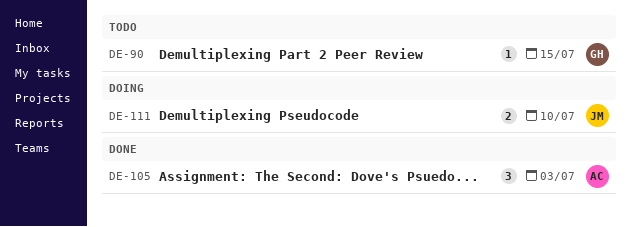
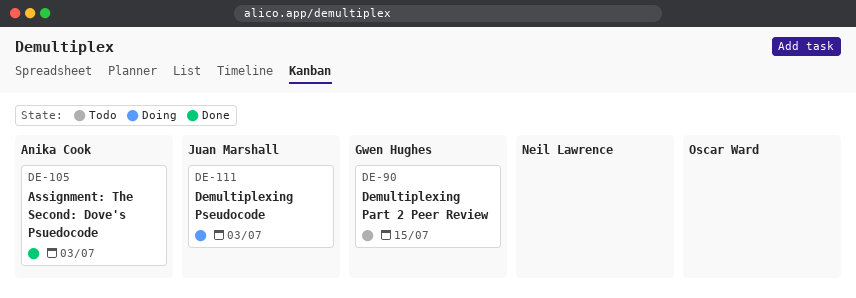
DE-111, due: Jul 10 -> Jul 3

